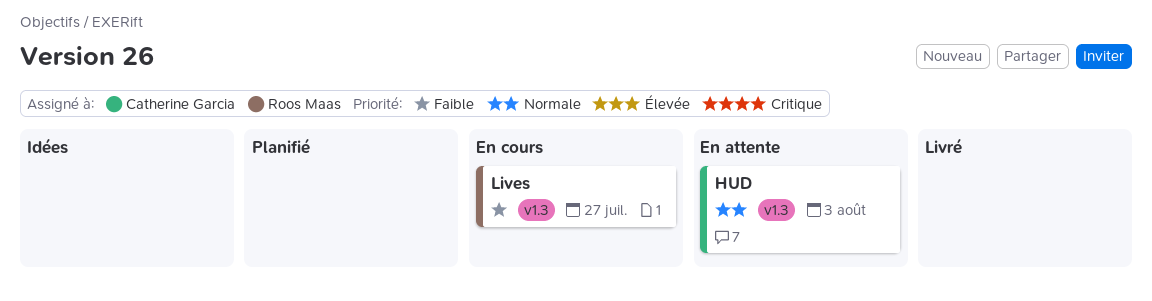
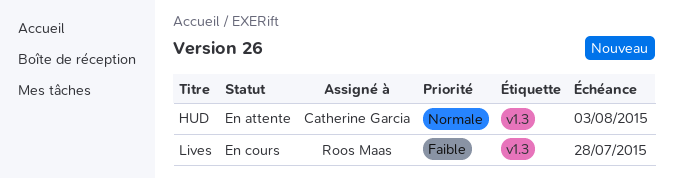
Lives, due: Jul 27 -> Jul 28

